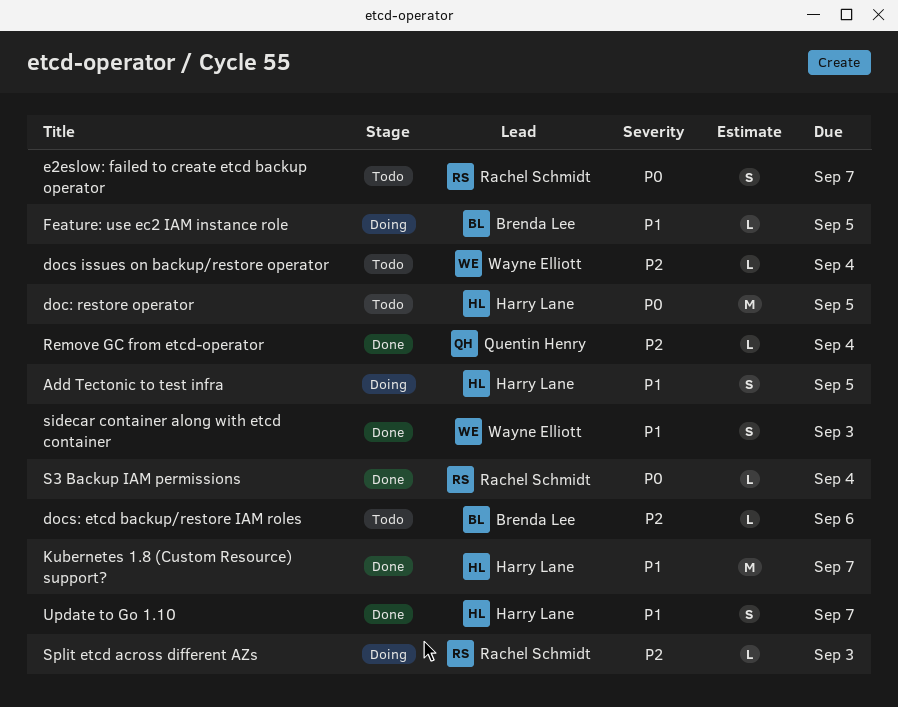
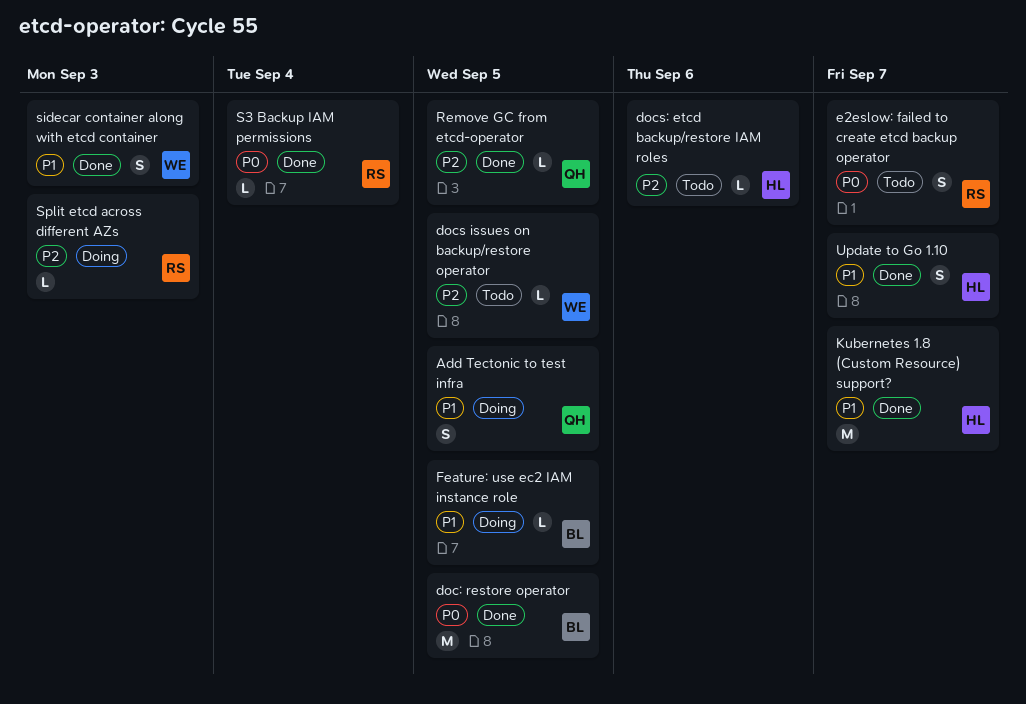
Add Tectonic to test infra, owner: Harry Lane -> Quentin Henry
doc: restore operator, status: Todo -> Done
doc: restore operator, owner: Harry Lane -> Brenda Lee
docs issues on backup/restore operator, due: Sep 4 -> Sep 5
docs: etcd backup/restore IAM roles, owner: Brenda Lee -> Harry Lane
Remove GC from etcd-operator, due: Sep 4 -> Sep 5

